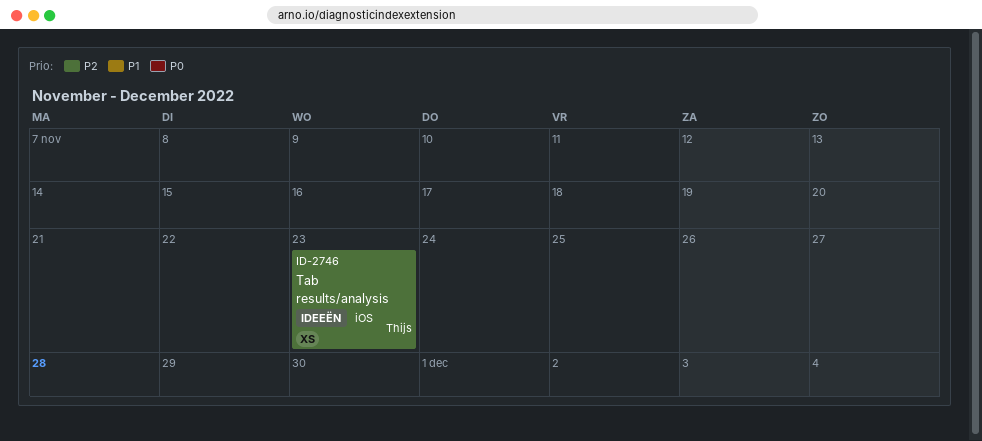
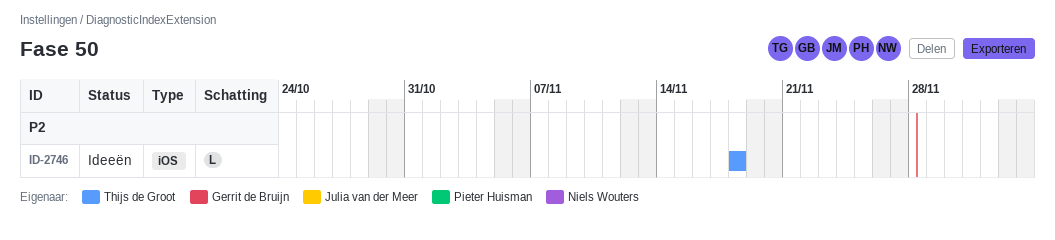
ID-2746, estimate: XS -> L
ID-2746, due: Nov 23 -> Nov 18

